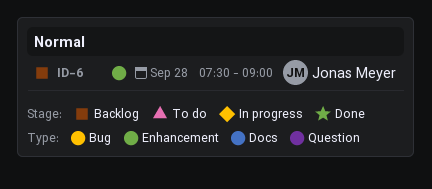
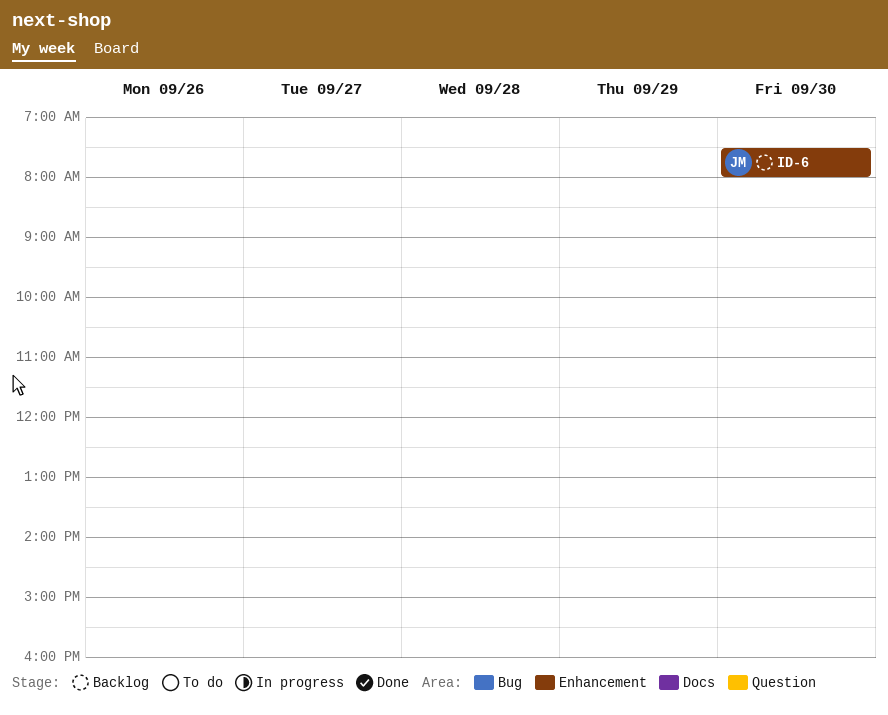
ID-6, day: Sep 28 -> Sep 30
ID-6, ends: 09:00 -> 08:00

